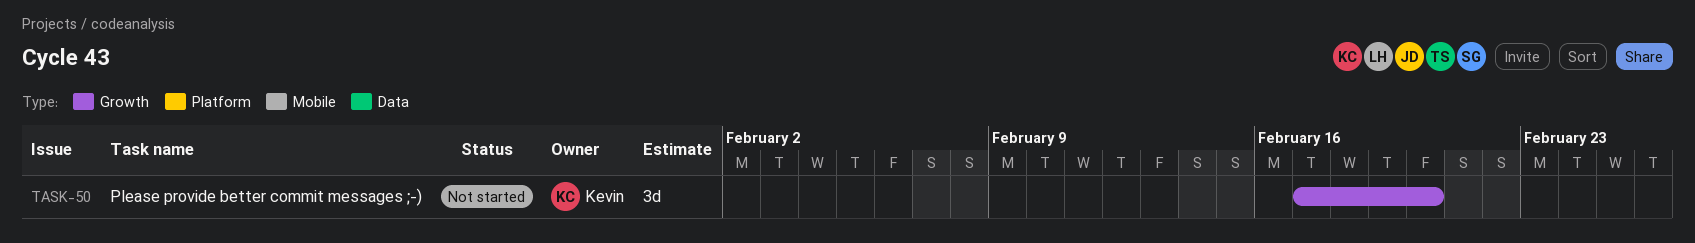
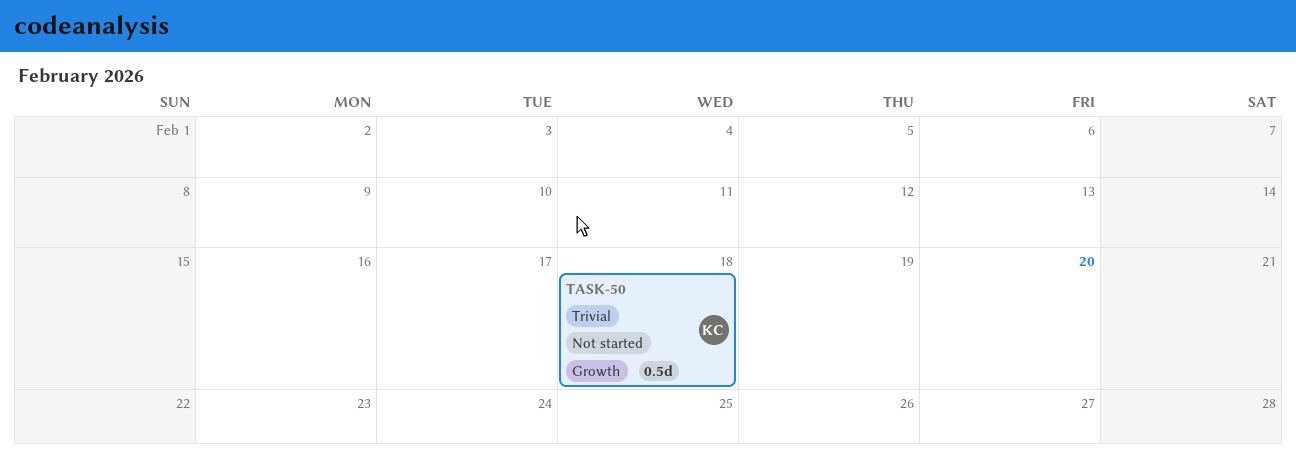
TASK-50, estimate: 3d -> 0.5d
TASK-50, due: Feb 20 -> Feb 18

